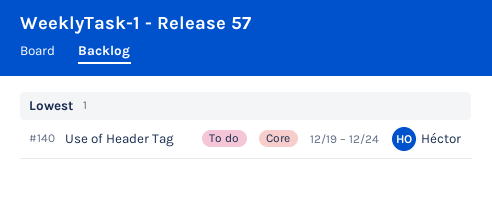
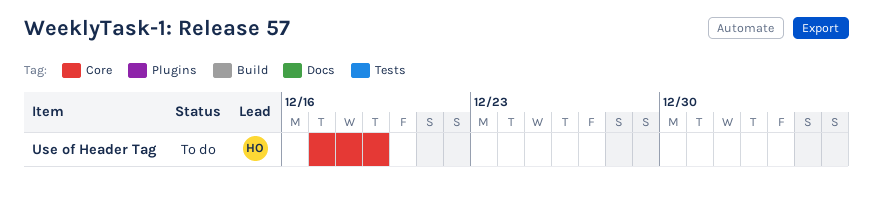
Use of Header Tag, start: Dec 19 -> Dec 17
Use of Header Tag, due: Dec 24 -> Dec 19

